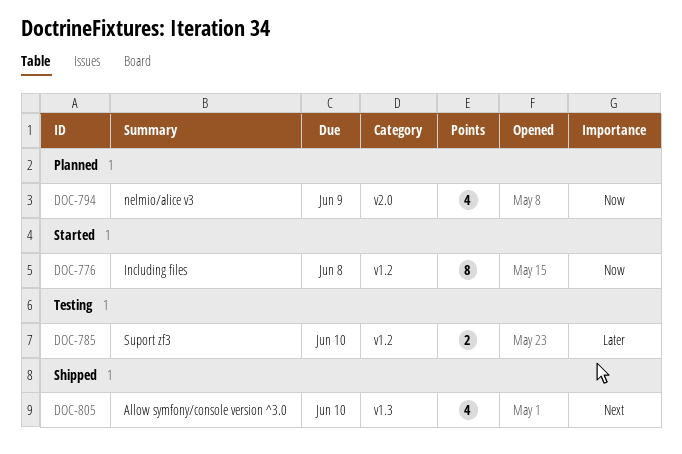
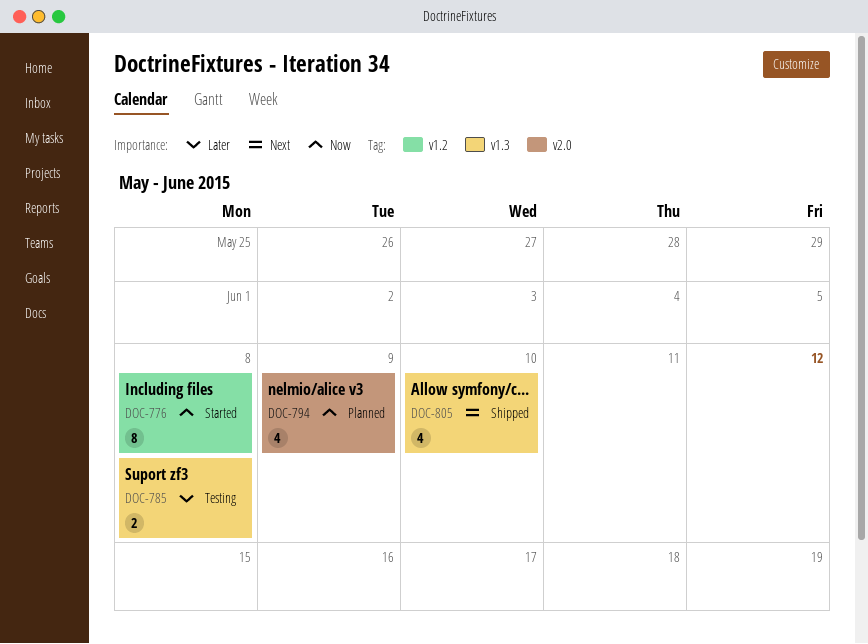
DOC-785, label: v1.2 -> v1.3
DOC-785, due: Jun 10 -> Jun 8

